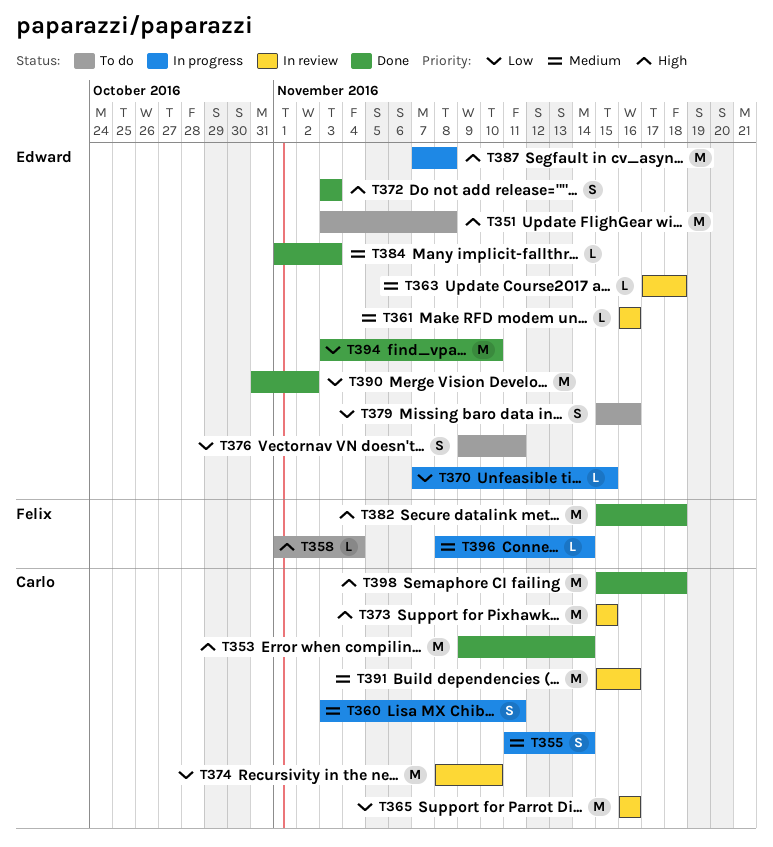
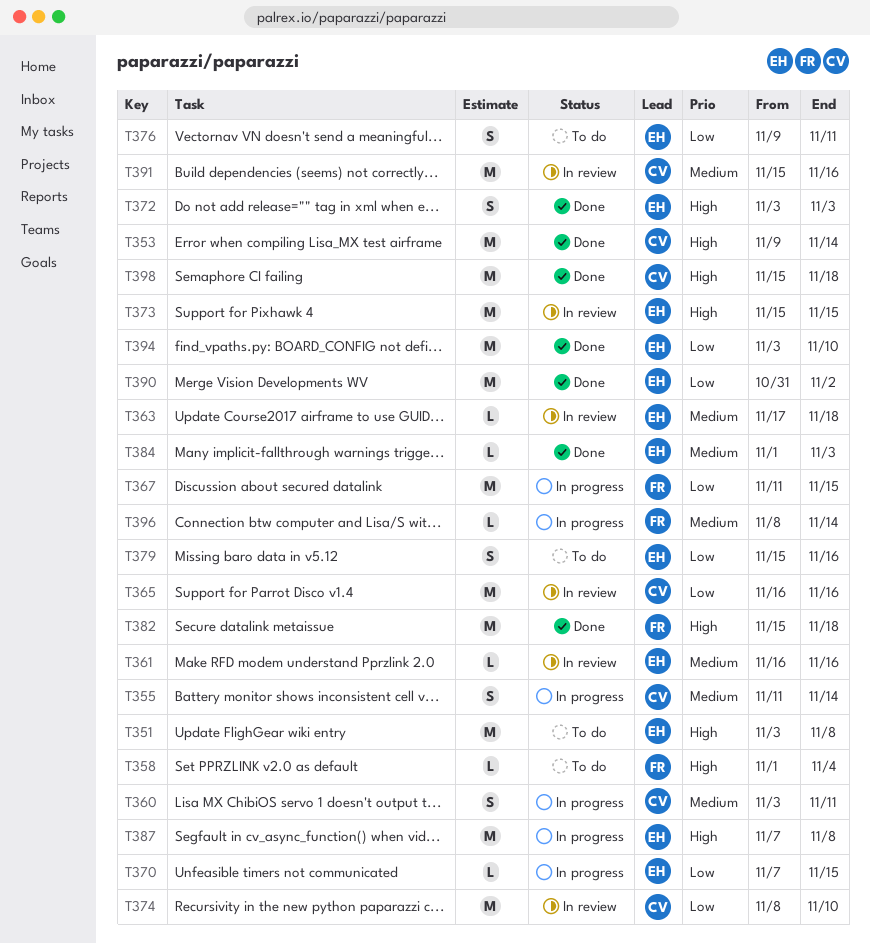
T367: none -> present
T373, owner: Carlo -> Edward

